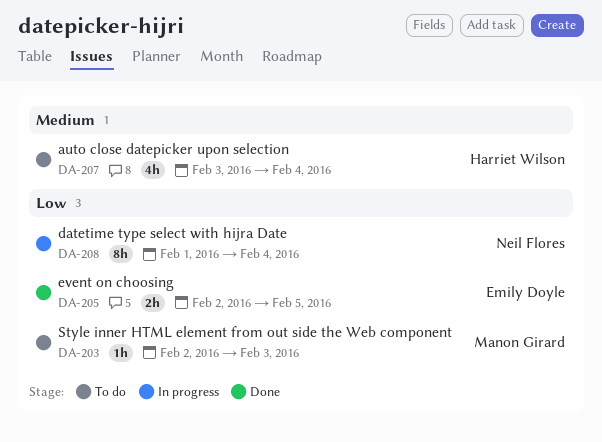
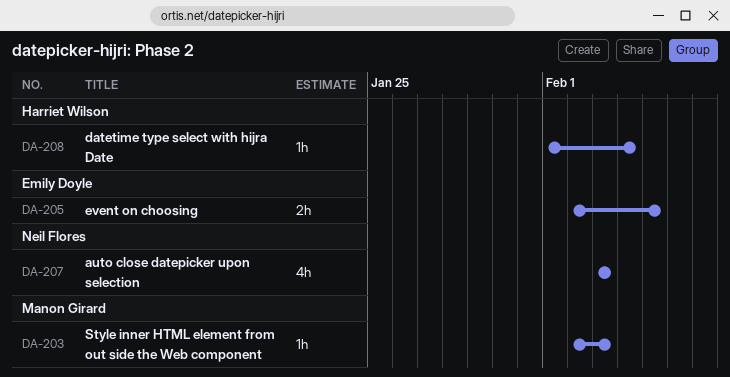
DA-207, owner: Harriet Wilson -> Neil Flores
DA-207, due: Feb 4 -> Feb 3
DA-208, owner: Neil Flores -> Harriet Wilson
DA-208, estimate: 8h -> 1h

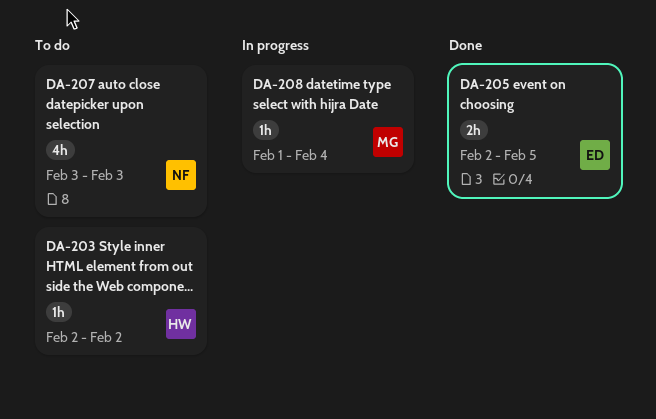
DA-203, owner: Manon Girard -> Harriet Wilson
DA-203, due: Feb 3 -> Feb 2
DA-208, owner: Harriet Wilson -> Manon Girard

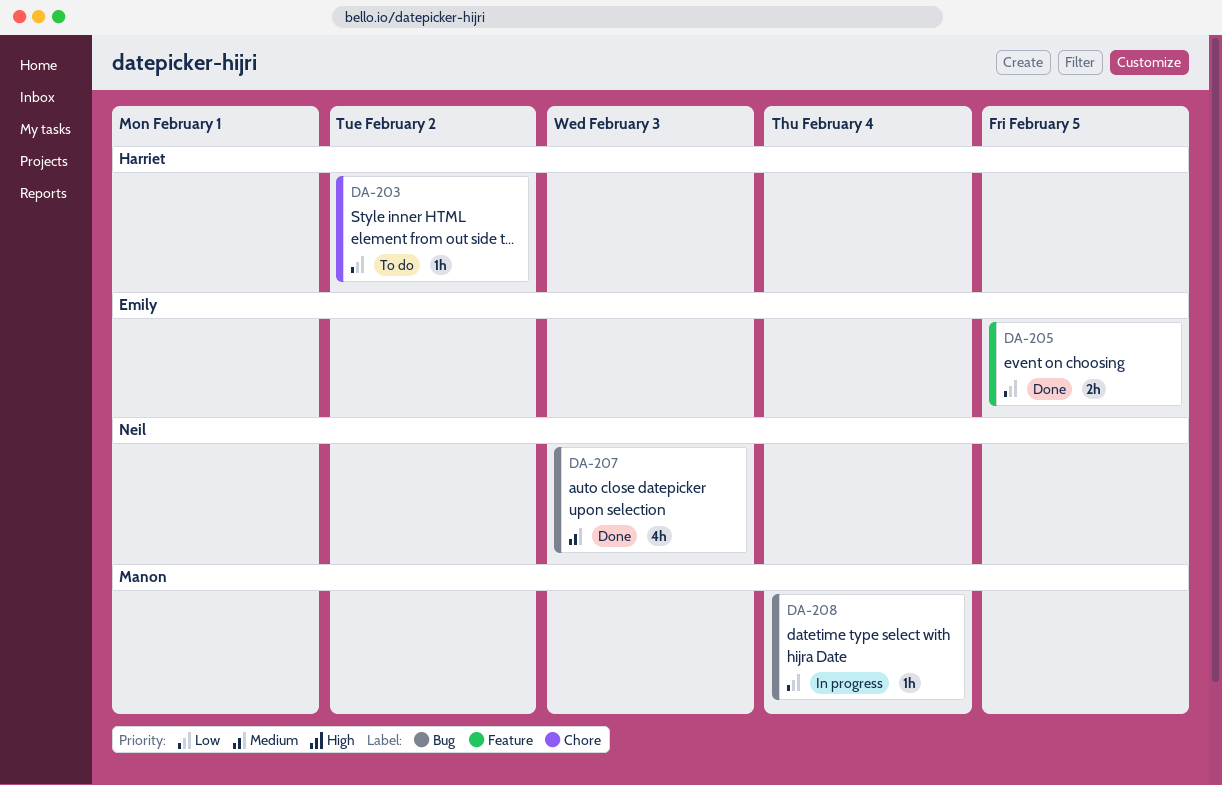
DA-207, status: To do -> Done

